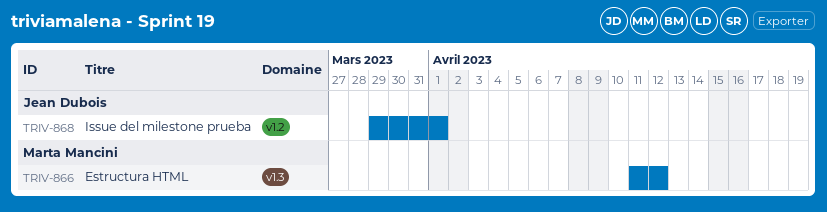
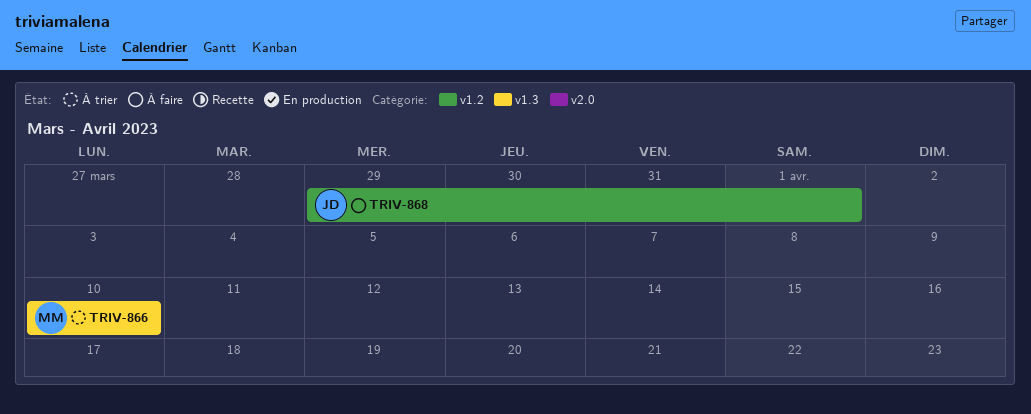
TRIV-866, start: Apr 11 -> Apr 10
TRIV-866, due: Apr 12 -> Apr 10

